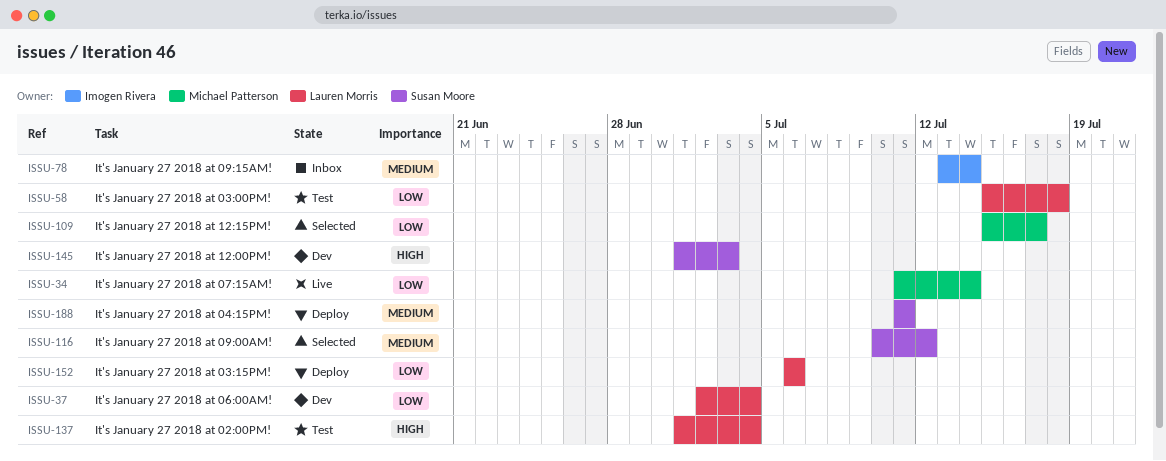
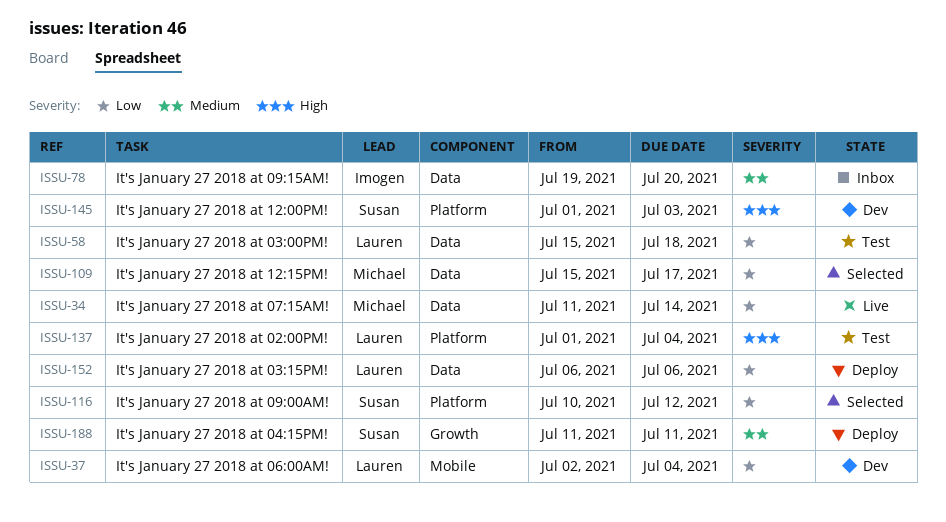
ISSU-78, start: Jul 13 -> Jul 19
ISSU-78, due: Jul 14 -> Jul 20
ISSU-116, priority: Medium -> Low

